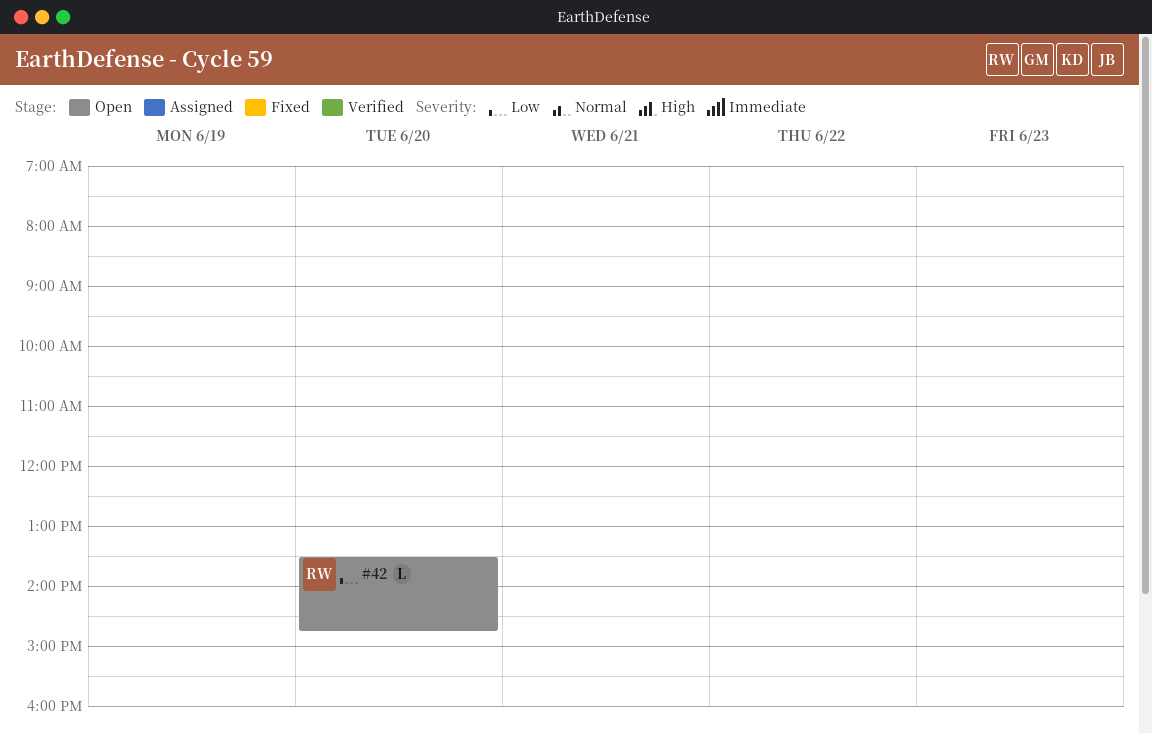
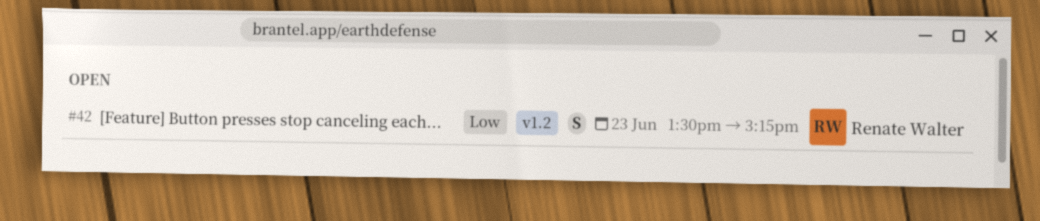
#42, estimate: L -> S
#42, day: Jun 20 -> Jun 23
#42, ends: 14:45 -> 15:15

